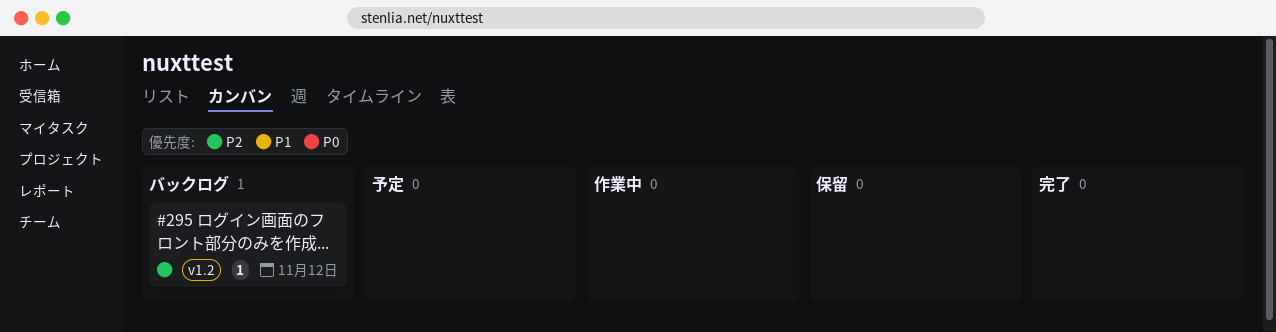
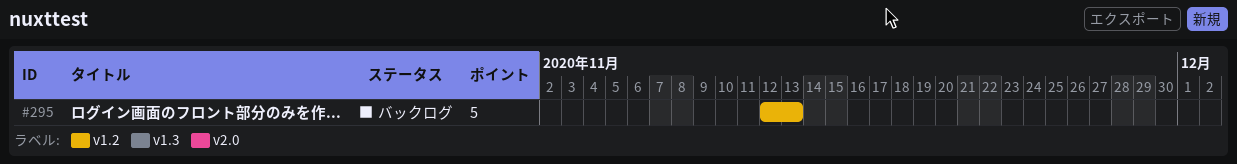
#295, estimate: 1 -> 5
#295, due: Nov 12 -> Nov 13

